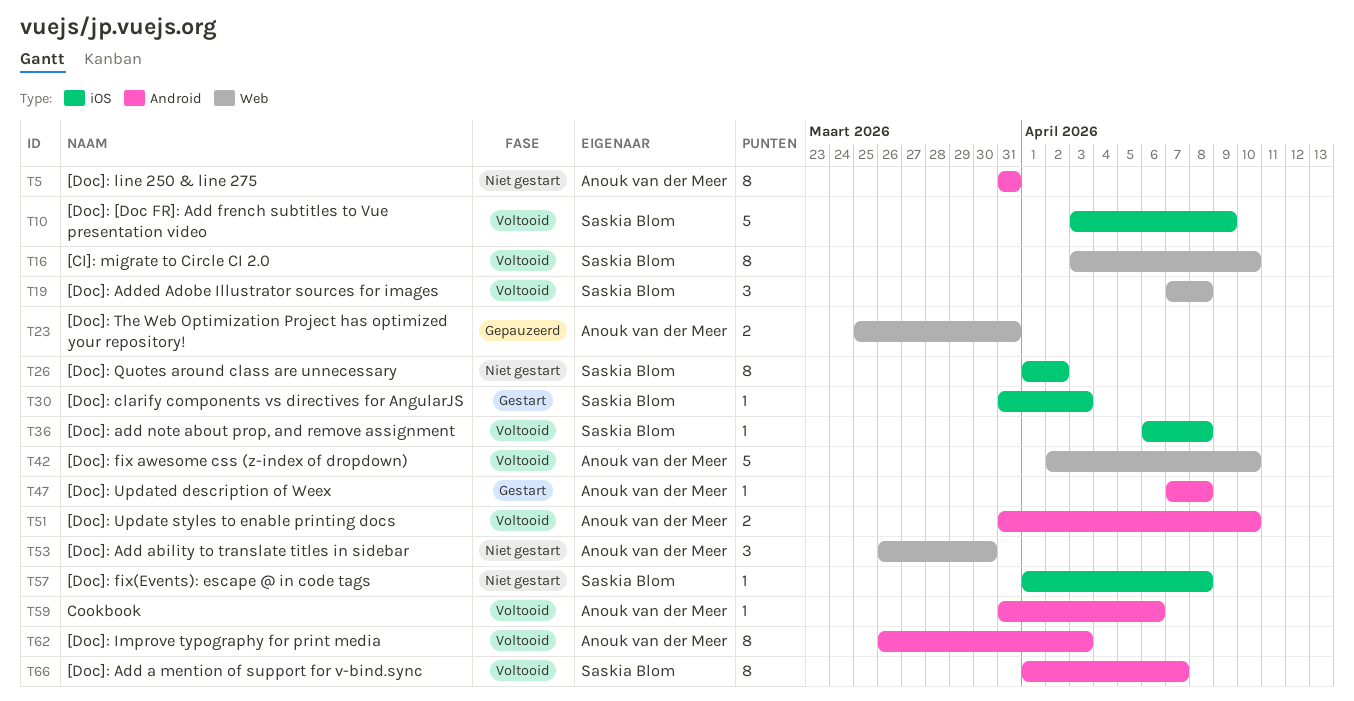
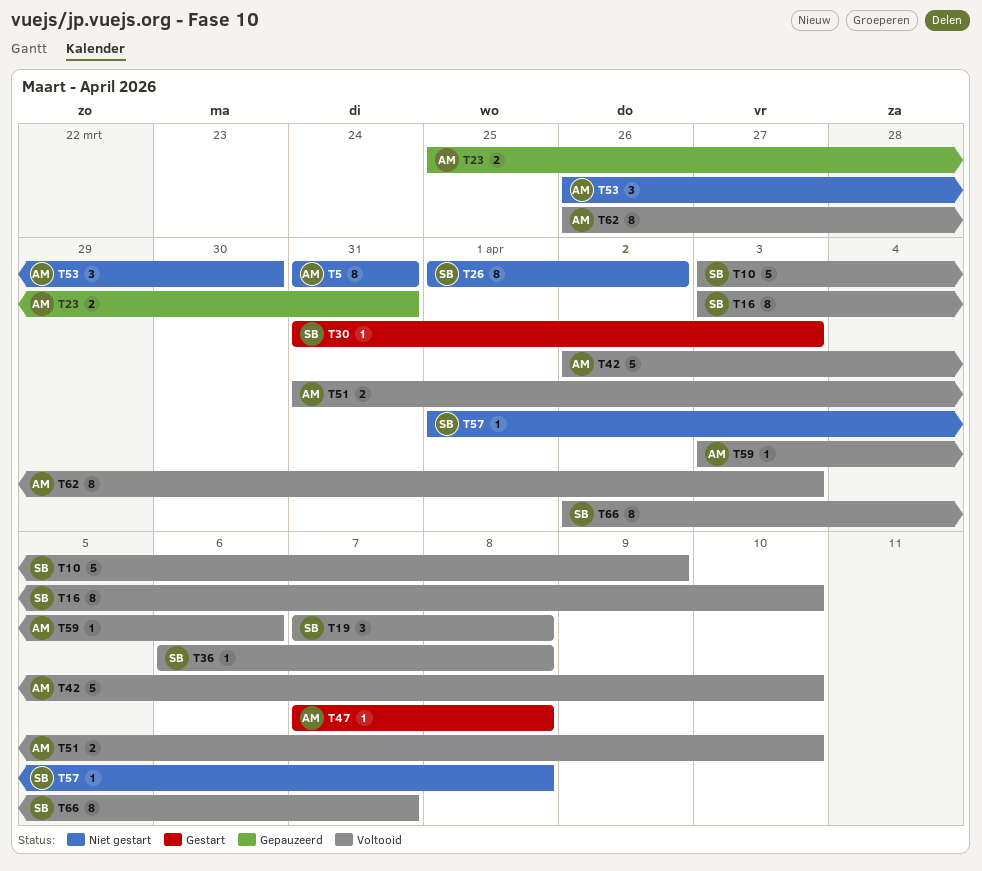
T59, start: Mar 31 -> Apr 3
T66, start: Apr 1 -> Apr 2

